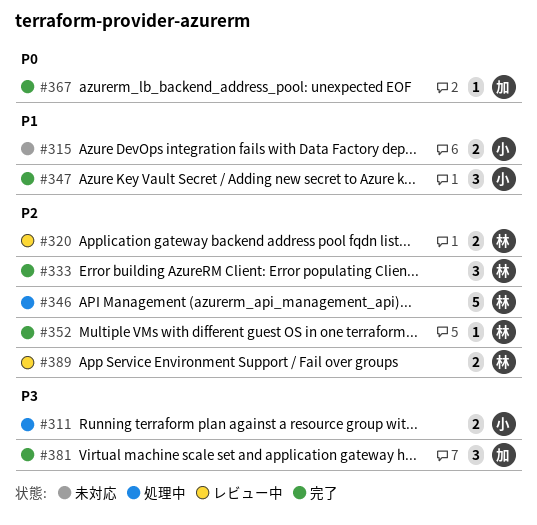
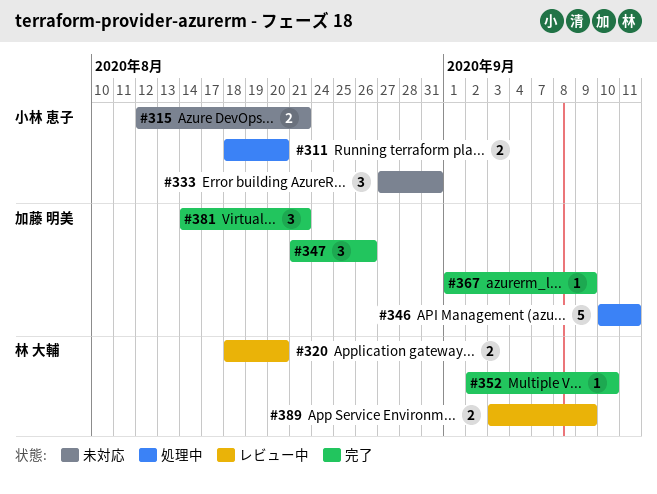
#333, status: 完了 -> 未対応
#333, owner: 林 大輔 -> 小林 恵子
#346, owner: 林 大輔 -> 加藤 明美
#347, owner: 小林 恵子 -> 加藤 明美

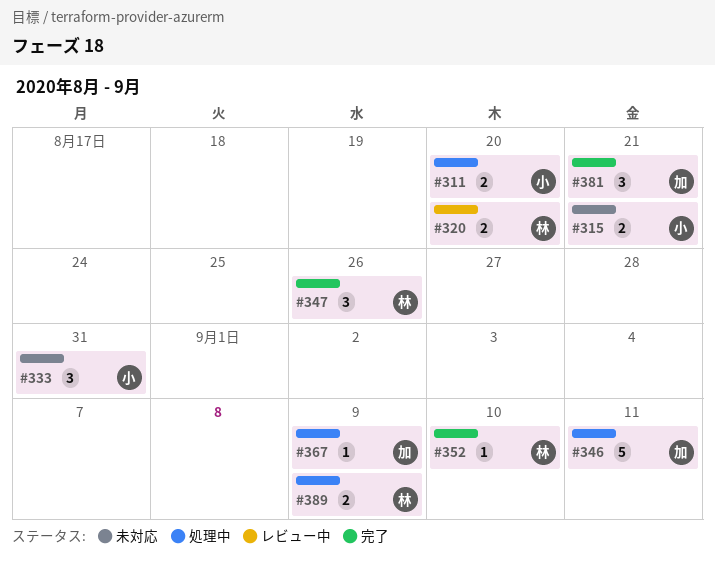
#347, owner: 加藤 明美 -> 林 大輔
#367, status: 完了 -> 処理中
#389, status: レビュー中 -> 処理中

